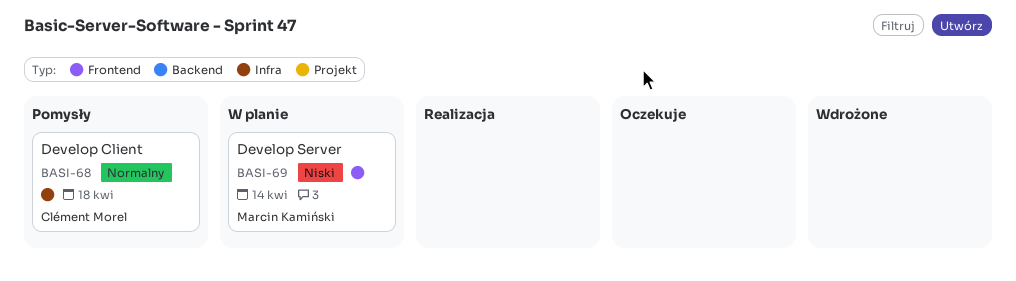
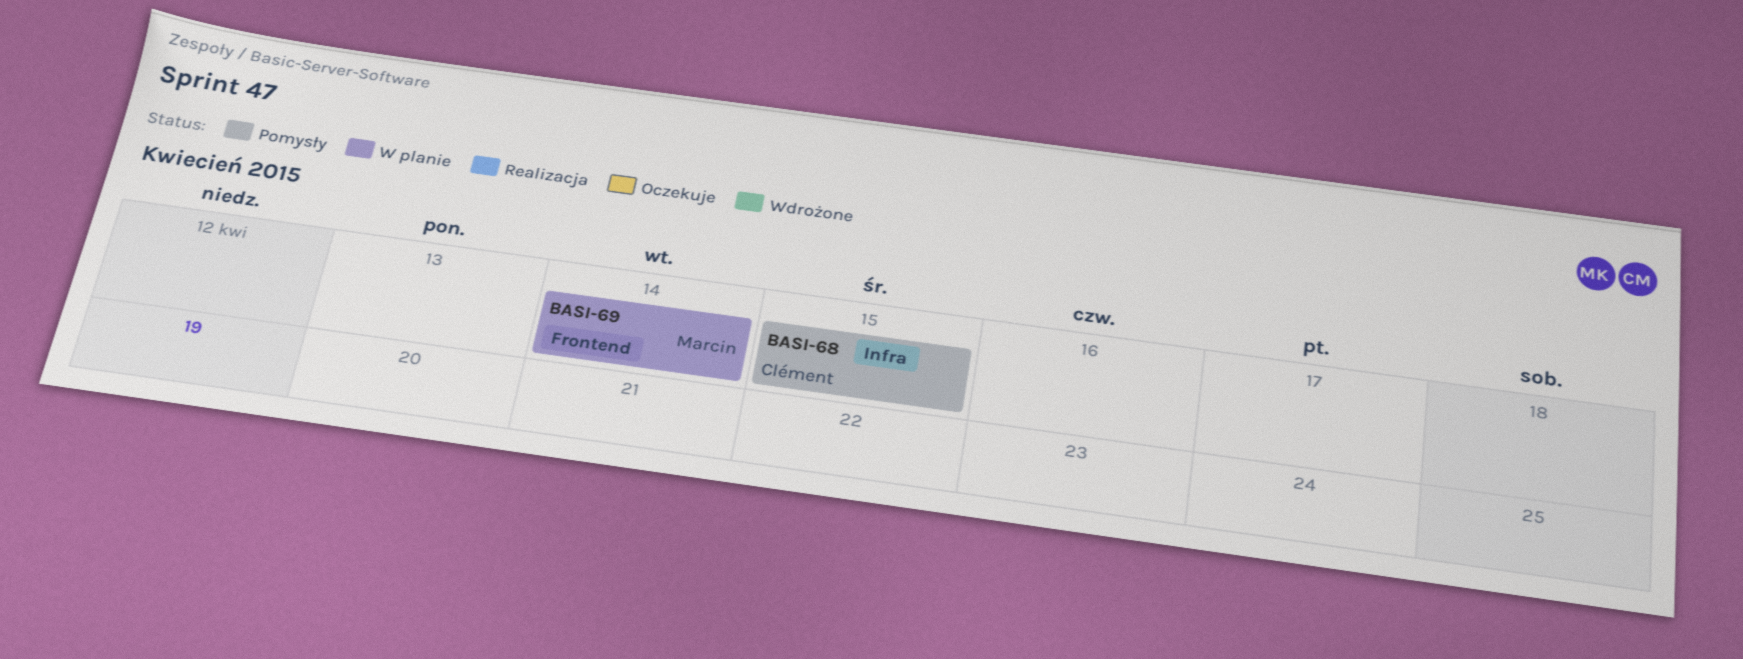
BASI-68, due: Apr 18 -> Apr 15

